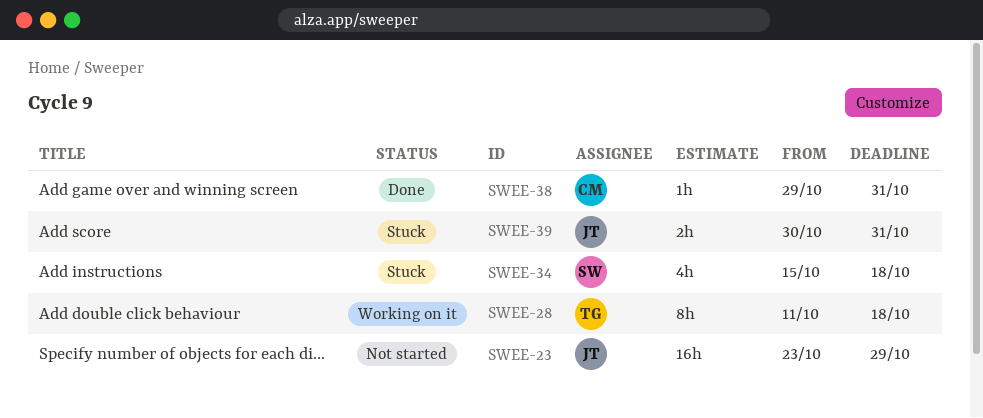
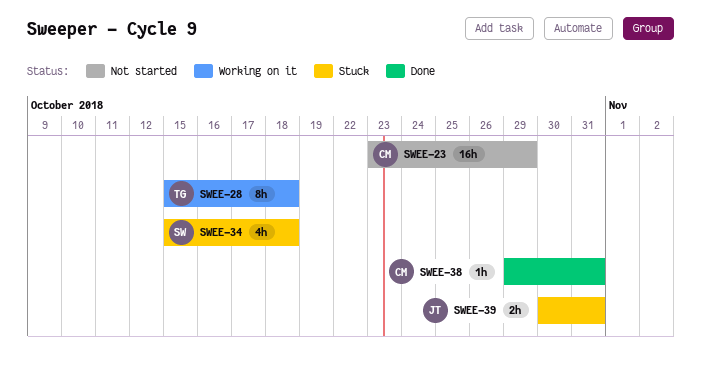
SWEE-23, owner: JT -> CM
SWEE-28, start: Oct 11 -> Oct 15

